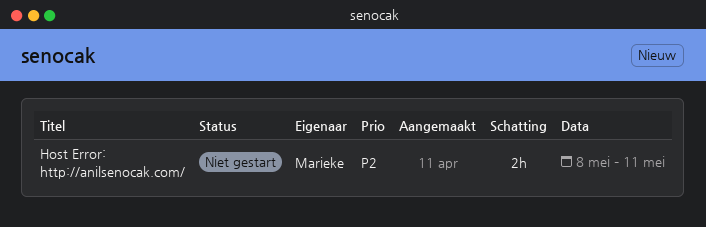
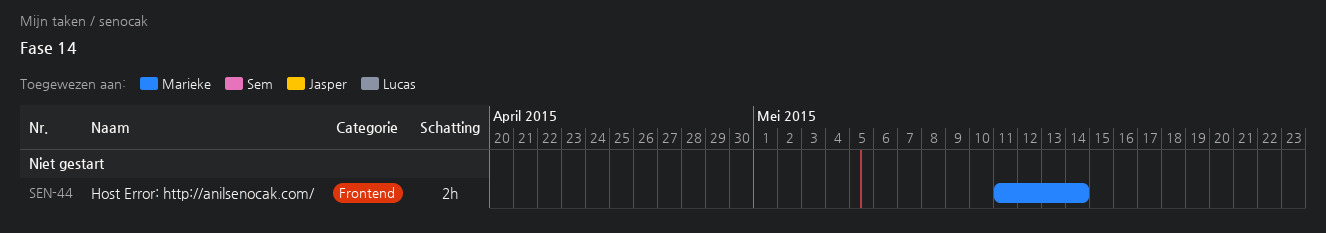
Host Error: http://anilsenocak.com/, start: May 8 -> May 11
Host Error: http://anilsenocak.com/, due: May 11 -> May 14

